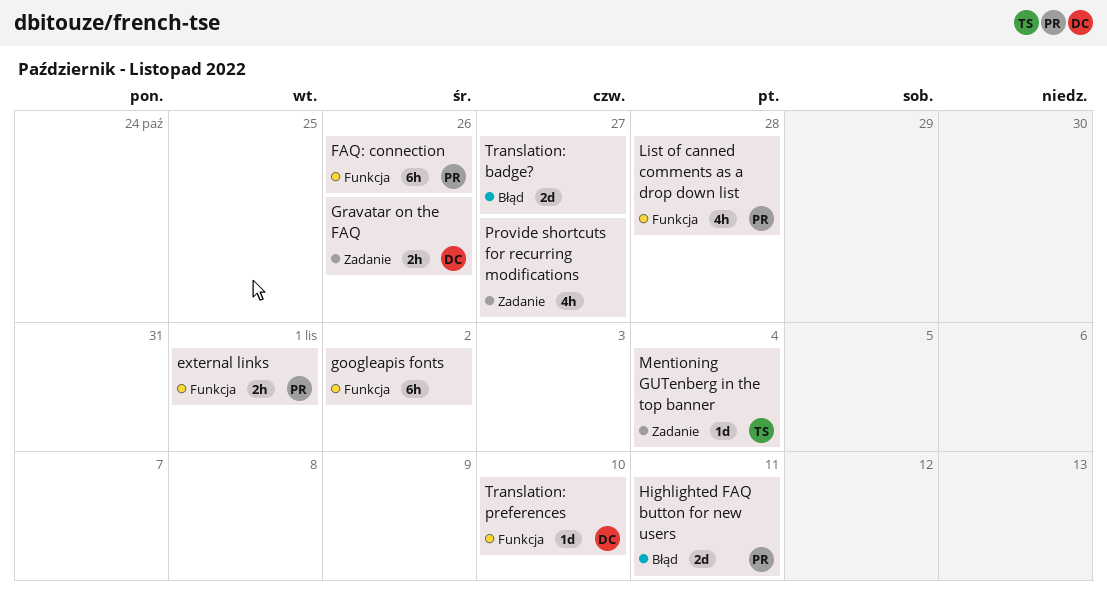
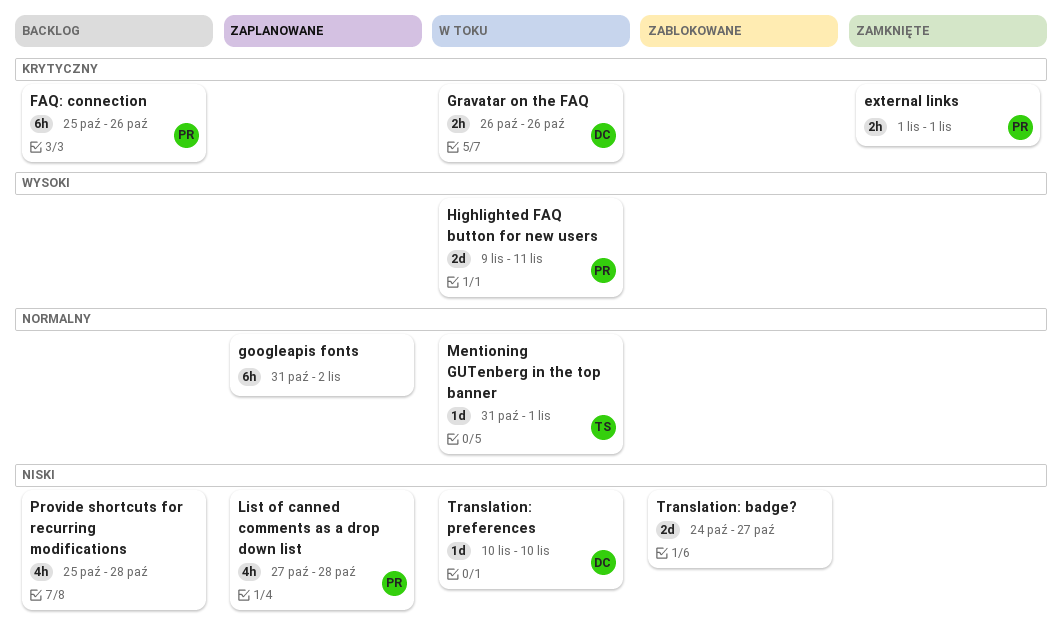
Mentioning GUTenberg in the top banner, due: Nov 4 -> Nov 1
Provide shortcuts for recurring modifications, due: Oct 27 -> Oct 28

